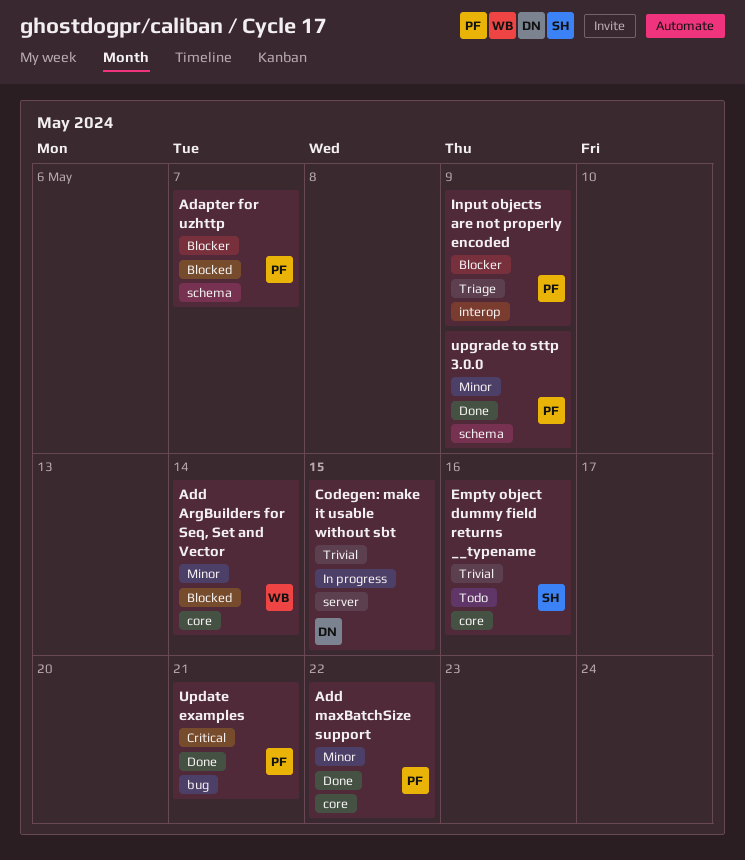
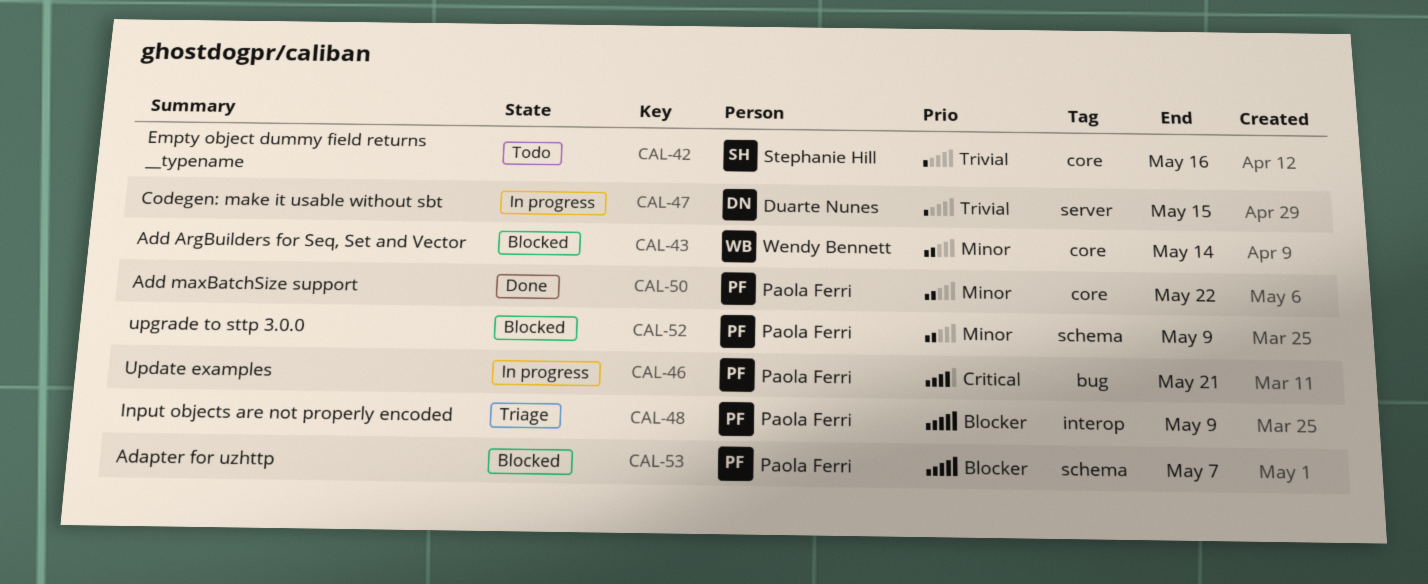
Update examples, status: Done -> In progress
upgrade to sttp 3.0.0, status: Done -> Blocked

